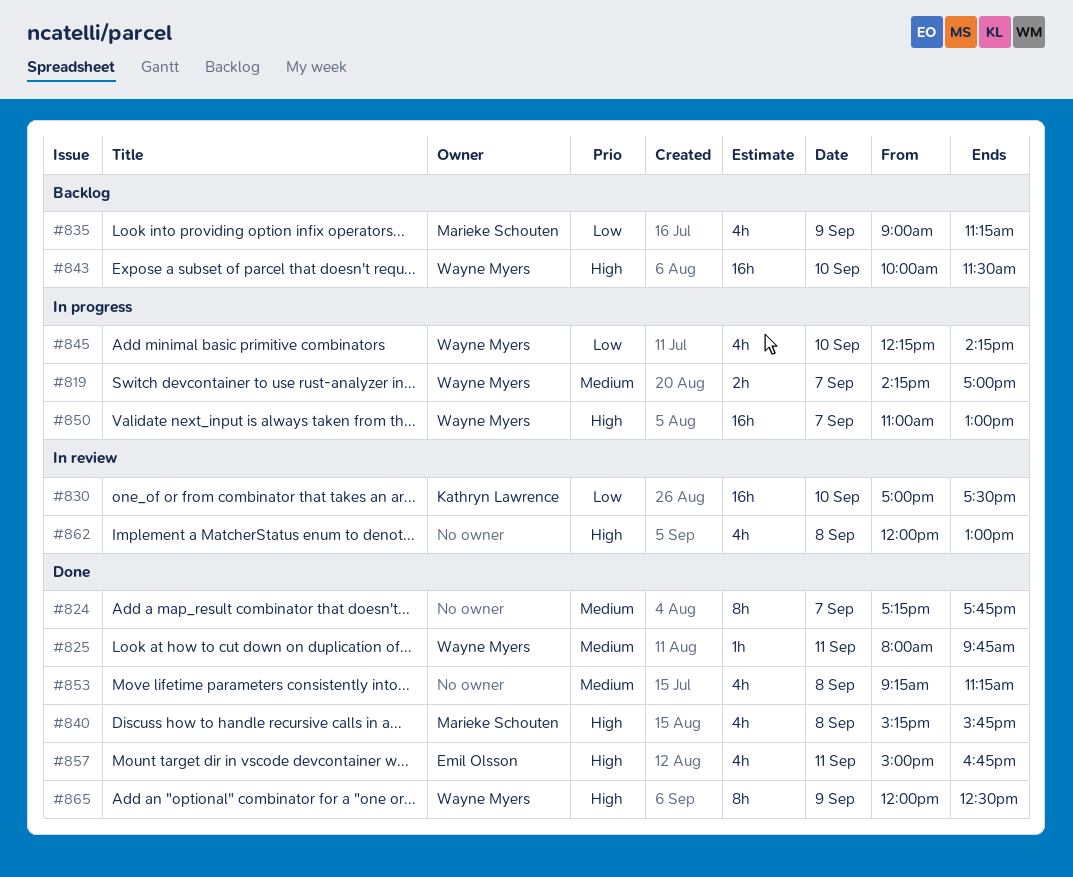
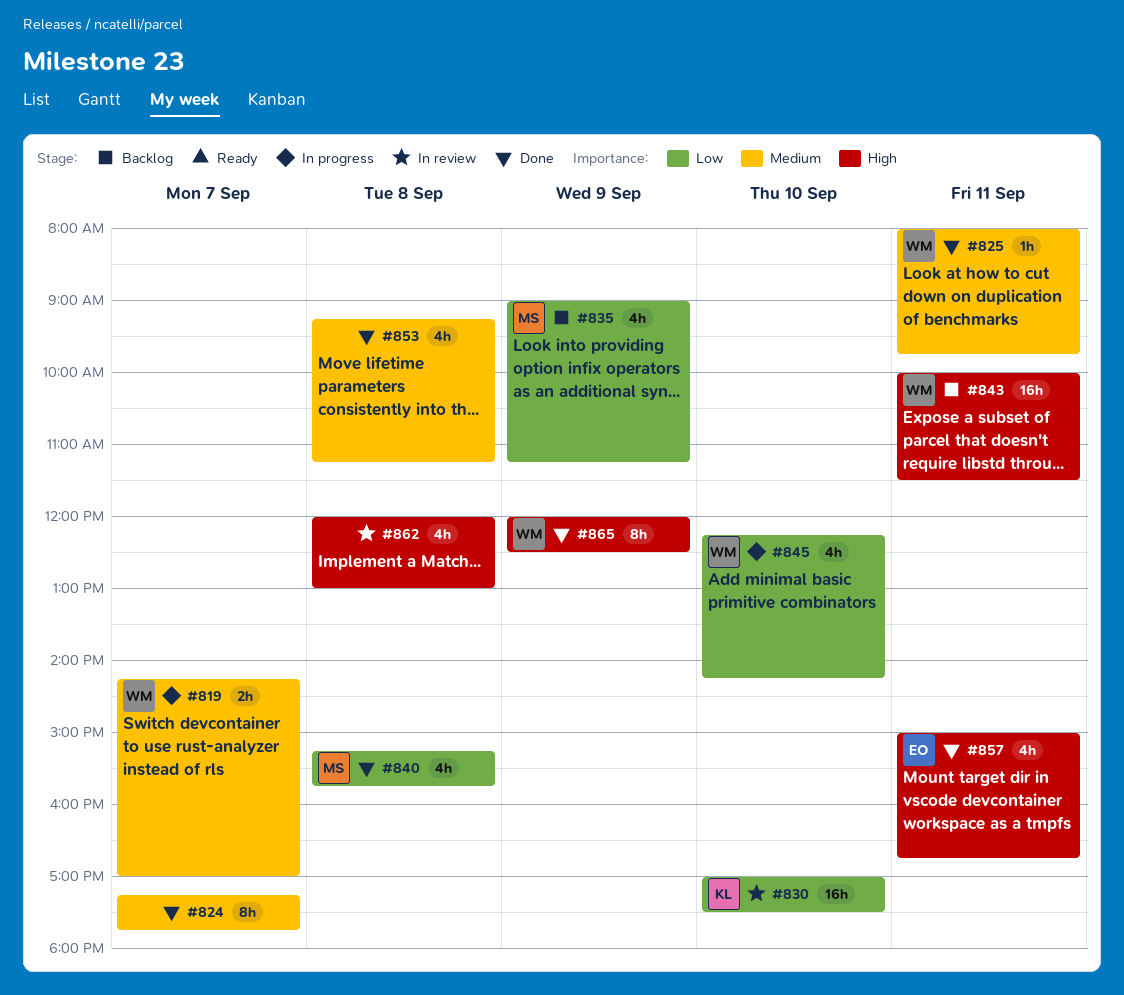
#840, priority: High -> Low
#843, day: Sep 10 -> Sep 11
#850: present -> none

